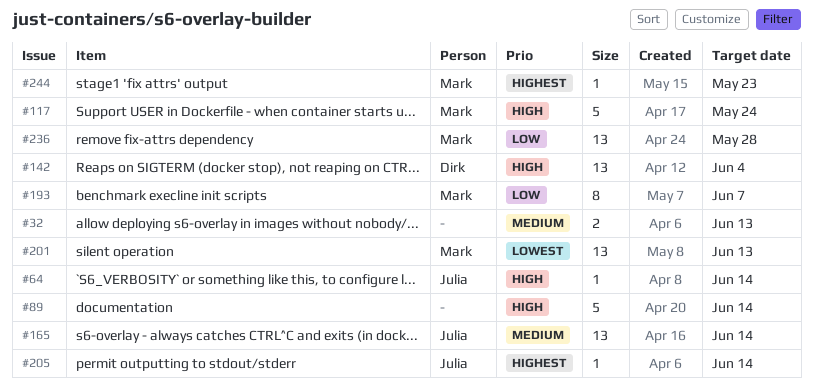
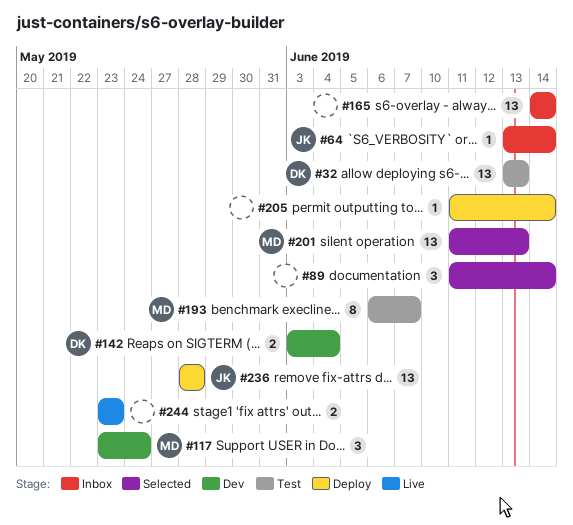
#32, owner: none -> Dirk
#32, estimate: 2 -> 13
#89, estimate: 5 -> 3
#117, estimate: 5 -> 3
#142, estimate: 13 -> 2
#165, owner: Julia -> none
#205, owner: Julia -> none
#236, owner: Mark -> Julia
#244, owner: Mark -> none
#244, estimate: 1 -> 2

